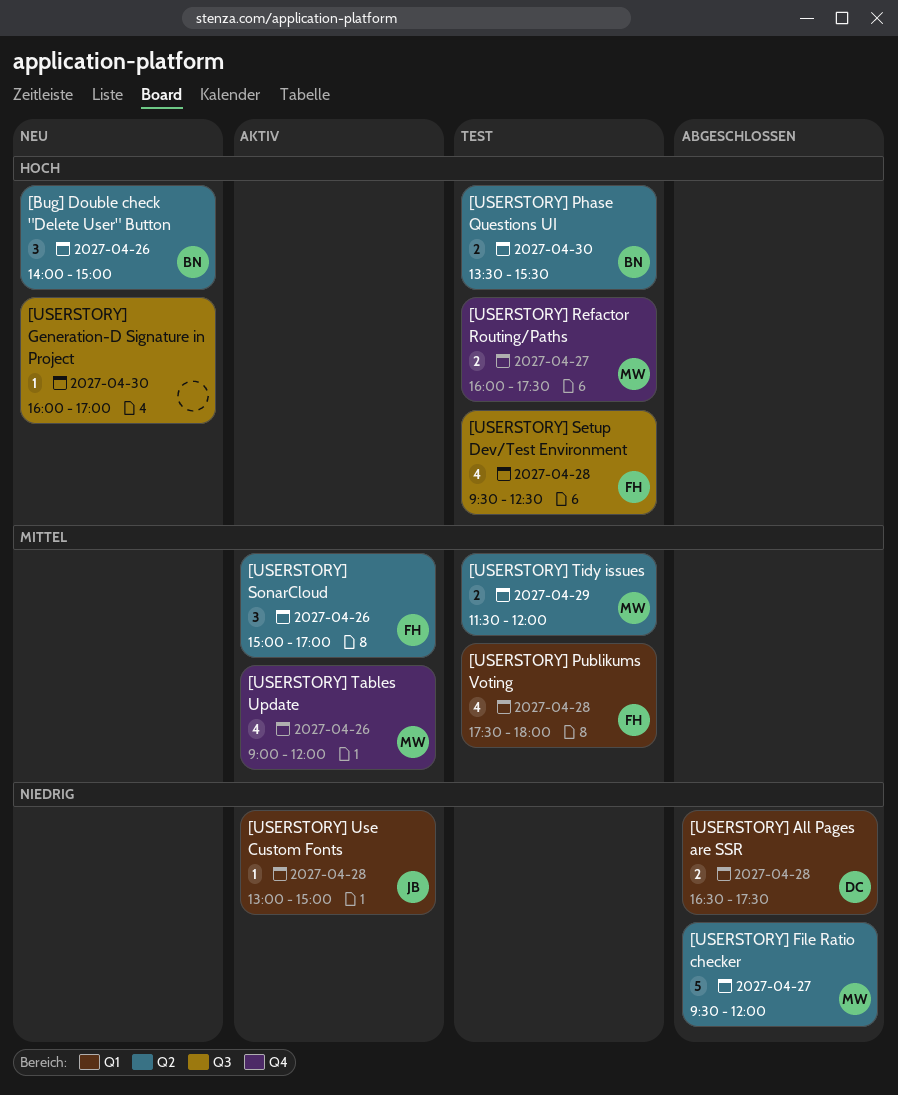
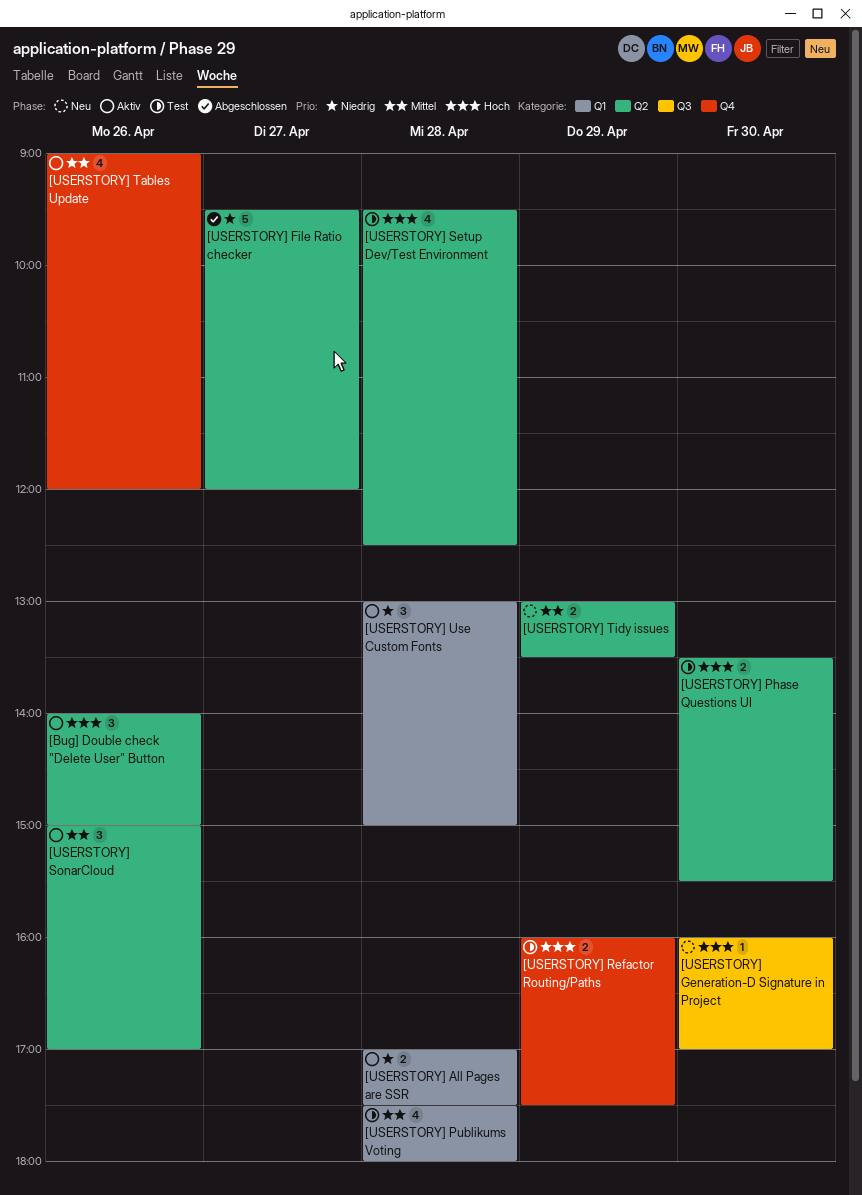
[Bug] Double check "Delete User" Button, status: Neu -> Aktiv
[USERSTORY] All Pages are SSR, status: Abgeschlossen -> Aktiv
[USERSTORY] All Pages are SSR, begins: 16:30 -> 17:00
[USERSTORY] Refactor Routing/Paths, day: Apr 27 -> Apr 29
[USERSTORY] Setup Dev/Test Environment, label: Q3 -> Q2
[USERSTORY] Tidy issues, status: Test -> Neu
[USERSTORY] Tidy issues, begins: 11:30 -> 13:00
[USERSTORY] Tidy issues, ends: 12:00 -> 13:30
[USERSTORY] Use Custom Fonts, estimate: 1 -> 3

